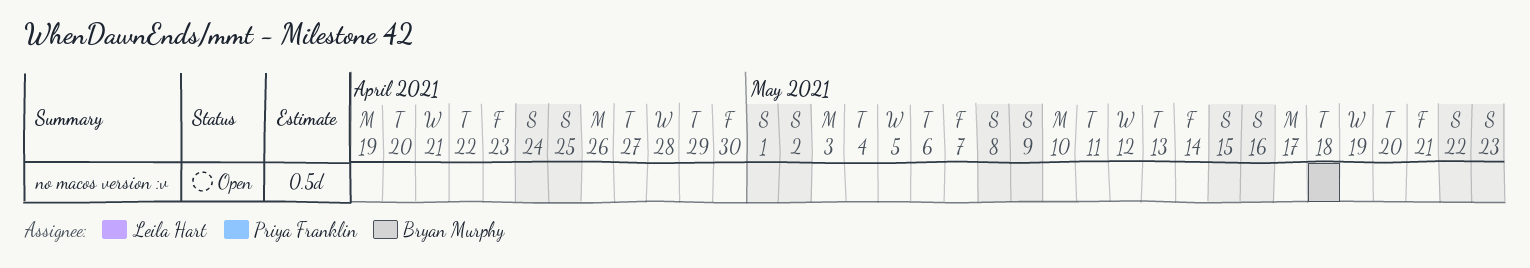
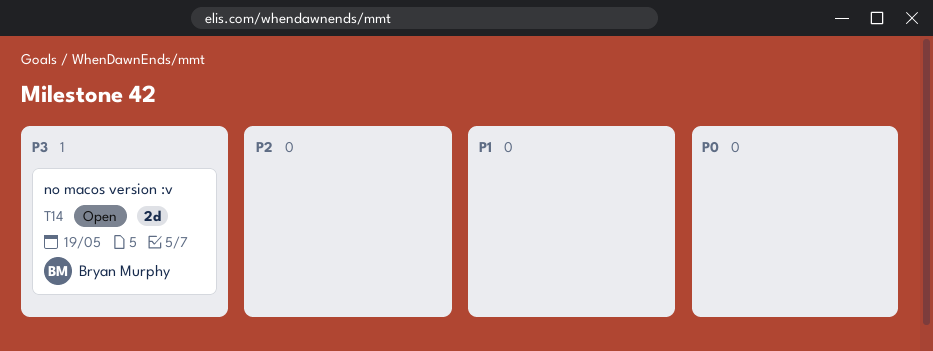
no macos version :v, estimate: 0.5d -> 2d
no macos version :v, due: May 18 -> May 19

